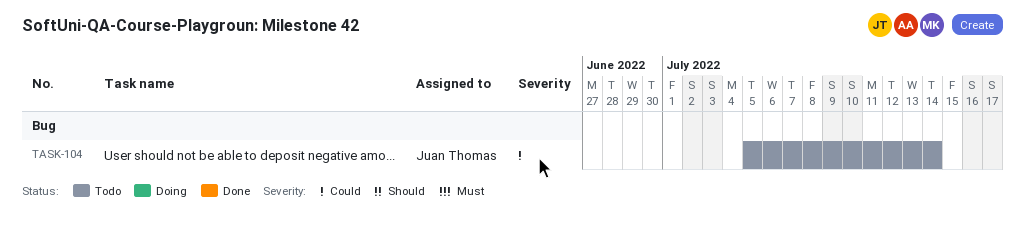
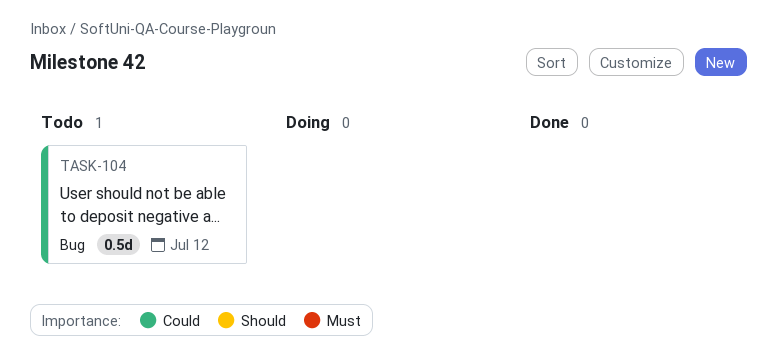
TASK-104, due: Jul 14 -> Jul 12

